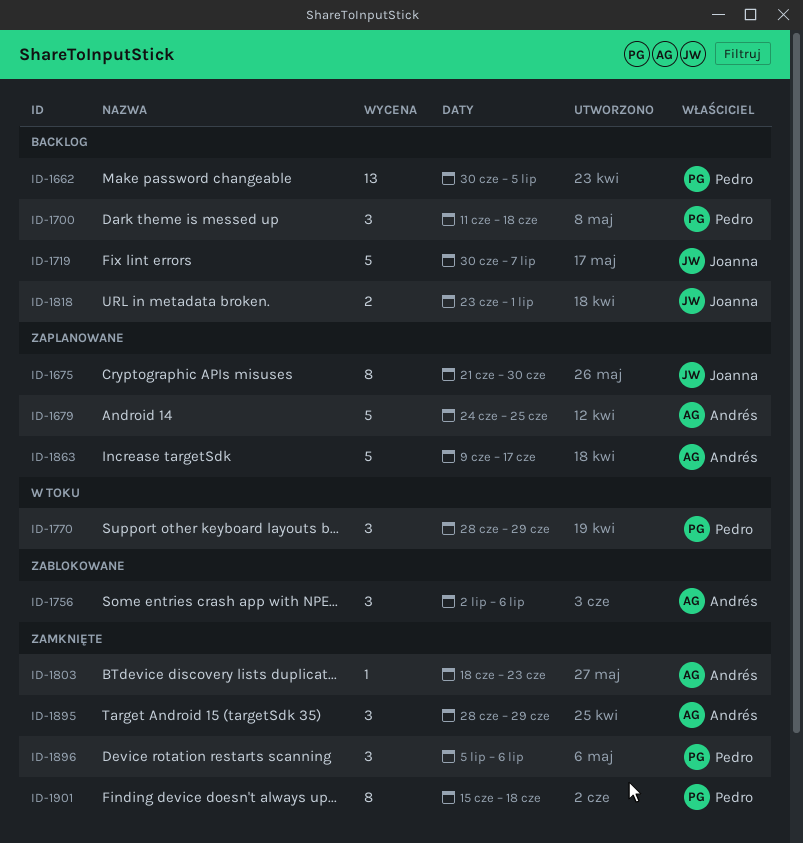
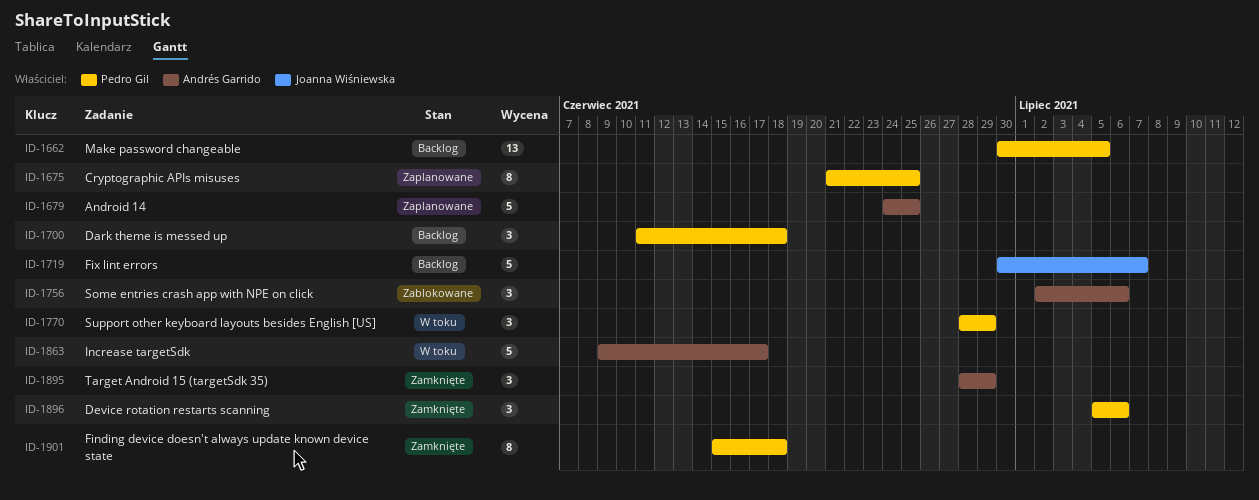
ID-1675, owner: Joanna Wiśniewska -> Pedro Gil
ID-1675, due: Jun 30 -> Jun 25
ID-1803: present -> none
ID-1818: present -> none
ID-1863, status: Zaplanowane -> W toku

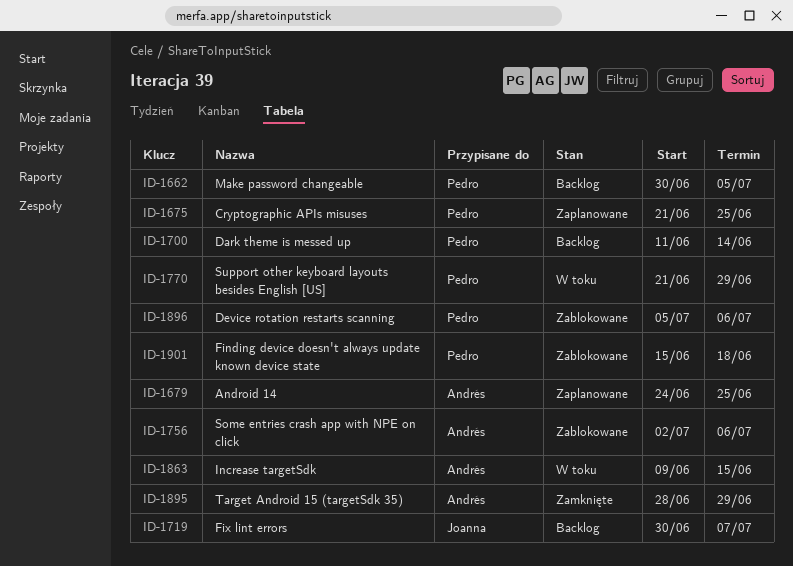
ID-1700, due: Jun 18 -> Jun 14
ID-1770, start: Jun 28 -> Jun 21
ID-1863, due: Jun 17 -> Jun 15
ID-1896, status: Zamknięte -> Zablokowane
ID-1901, status: Zamknięte -> Zablokowane

